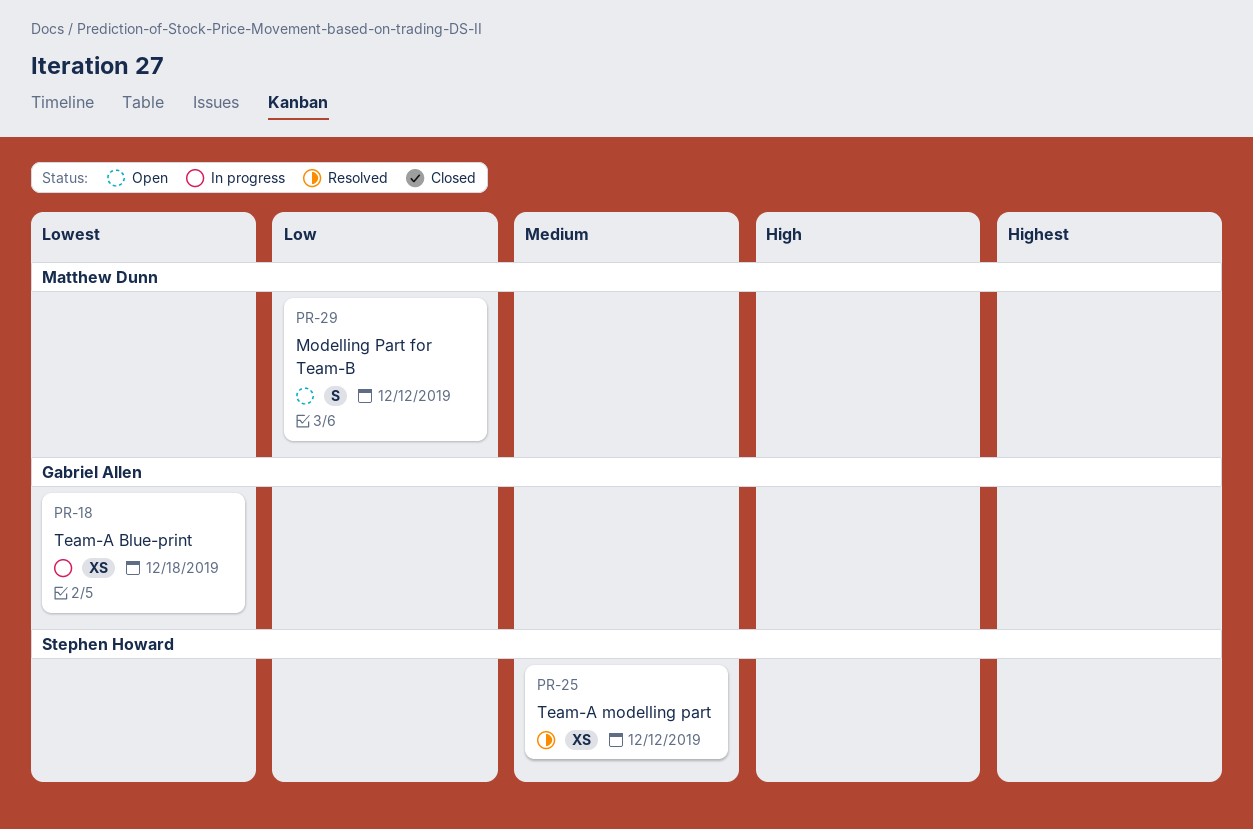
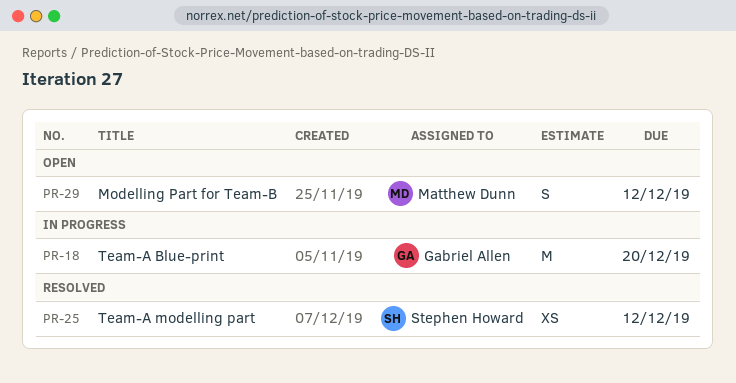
PR-18, estimate: XS -> M
PR-18, due: Dec 18 -> Dec 20

